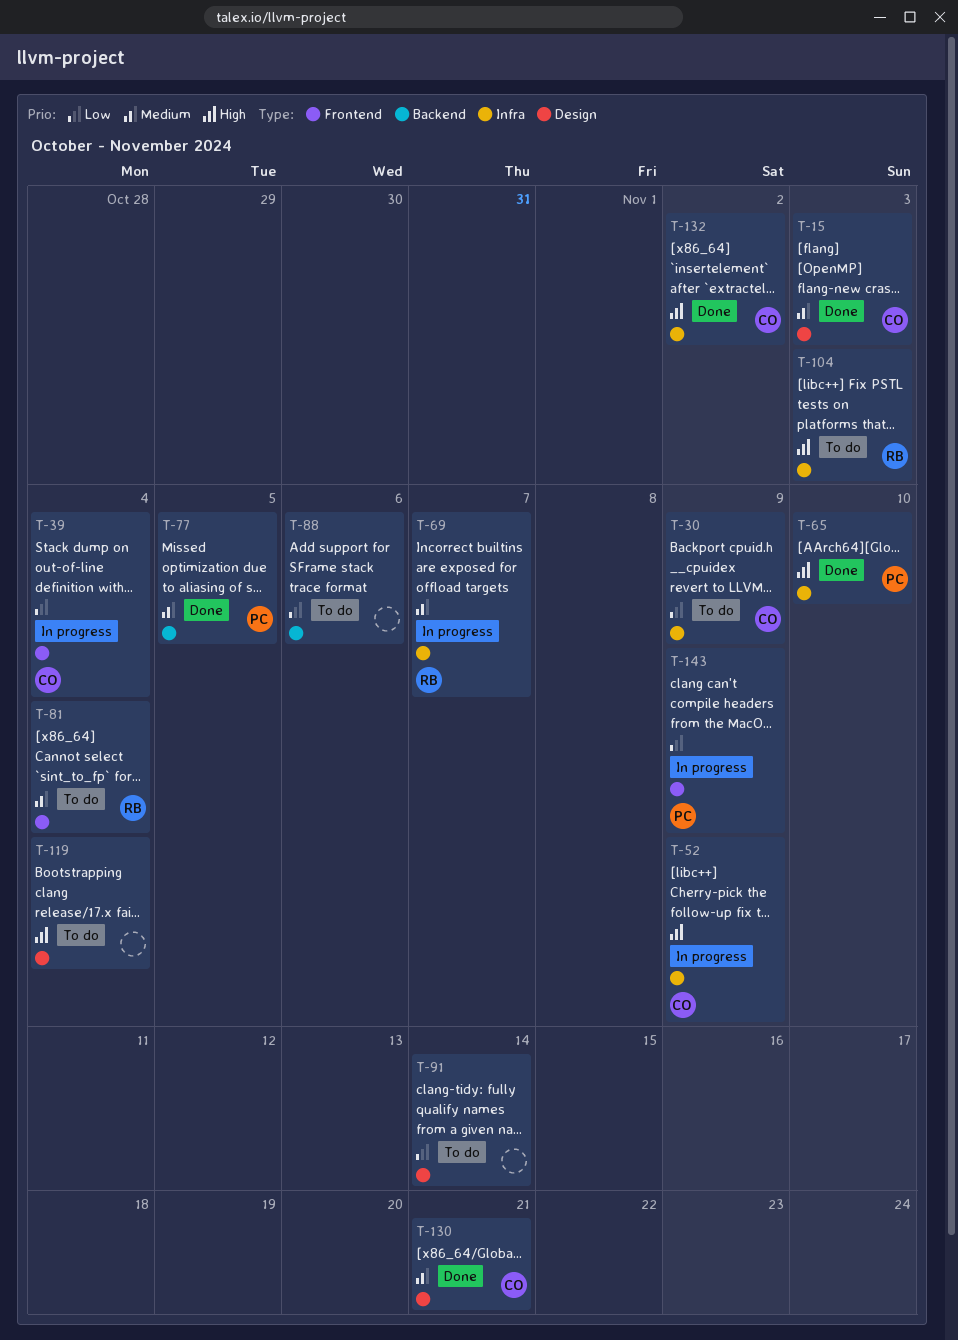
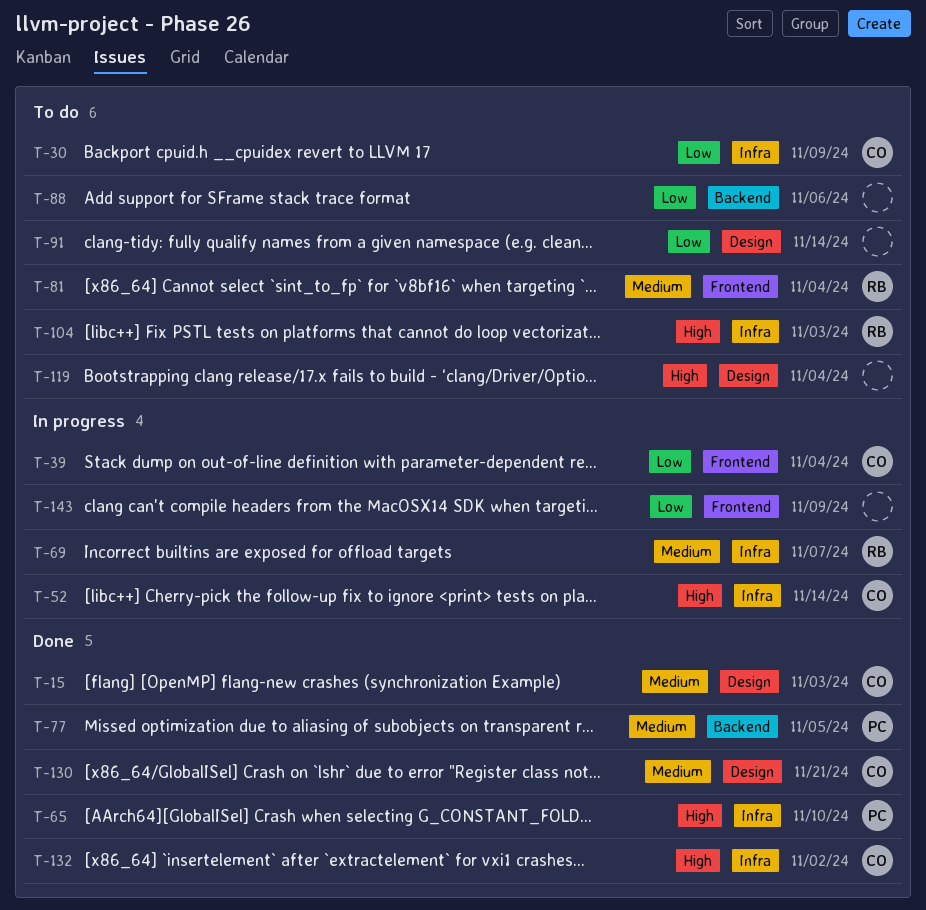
T-52, due: Nov 9 -> Nov 14
T-143, owner: PC -> none

